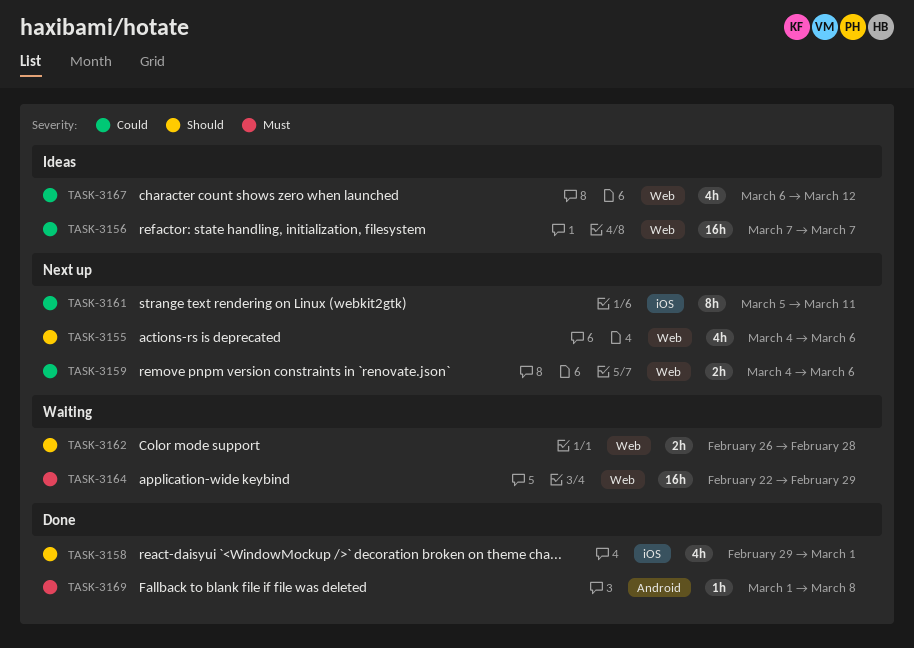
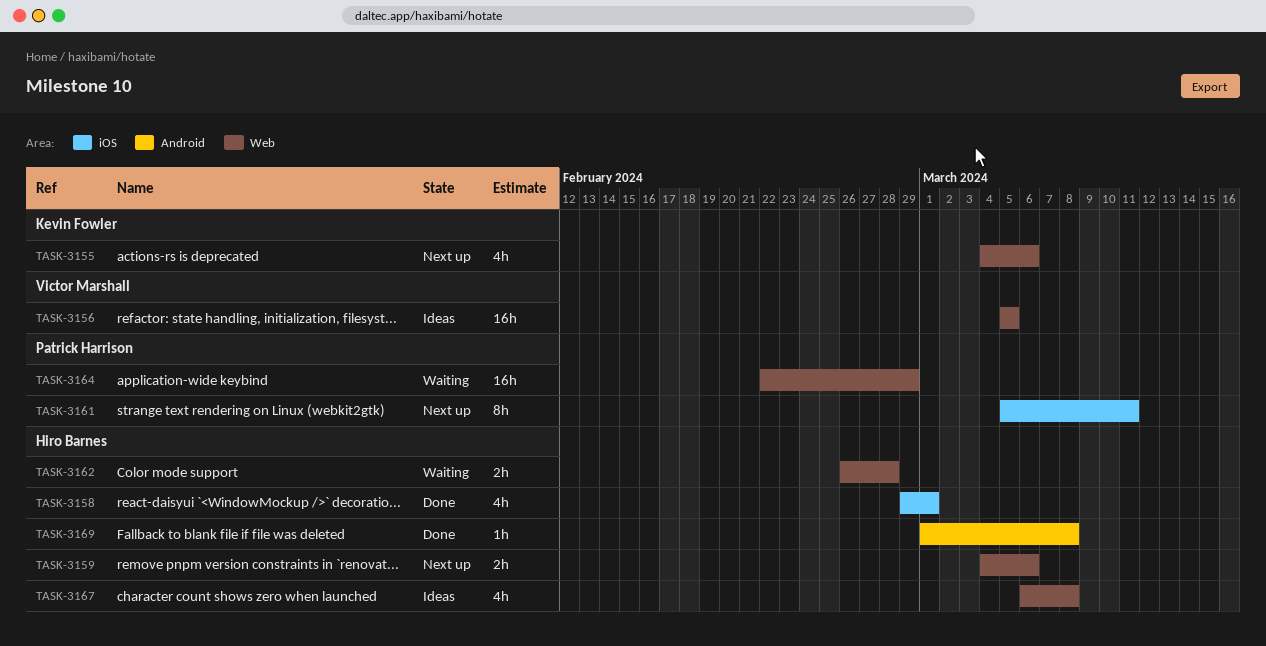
TASK-3156, start: Mar 7 -> Mar 5
TASK-3156, due: Mar 7 -> Mar 5
TASK-3167, due: Mar 12 -> Mar 8

